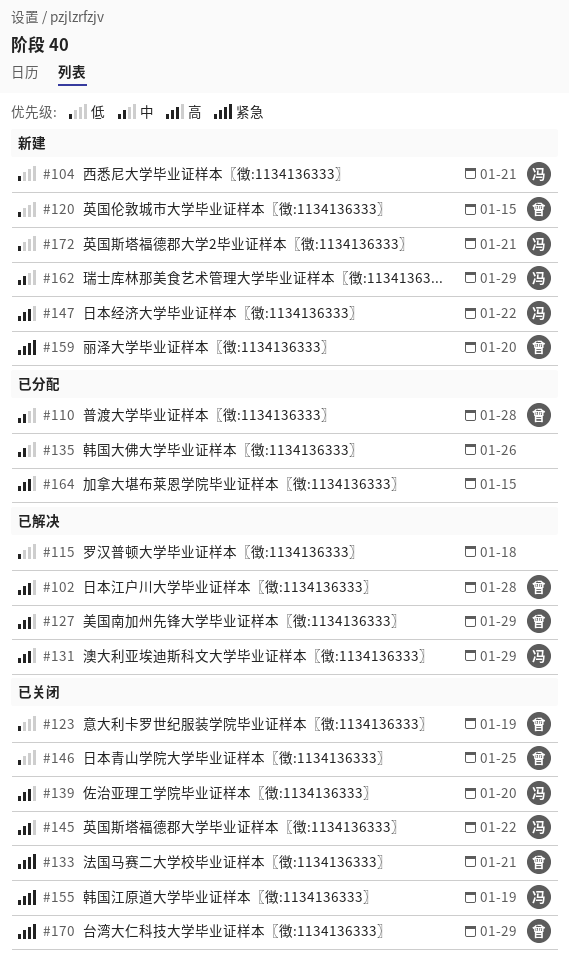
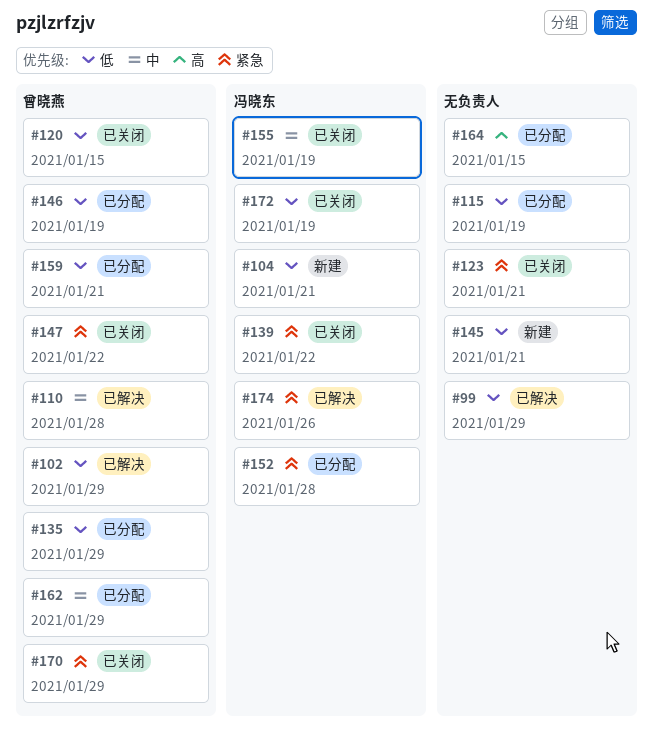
#99: none -> present
#102, priority: 高 -> 低
#102, due: Jan 28 -> Jan 29
#110, status: 已分配 -> 已解决
#115, status: 已解决 -> 已分配
#115, due: Jan 18 -> Jan 19
#120, status: 新建 -> 已关闭
#123, owner: 曾晓燕 -> none
#123, priority: 低 -> 紧急
#123, due: Jan 19 -> Jan 21
#127: present -> none
#131: present -> none
#133: present -> none
#135, owner: none -> 曾晓燕
#135, priority: 中 -> 低
#135, due: Jan 26 -> Jan 29
#139, priority: 高 -> 紧急
#139, due: Jan 20 -> Jan 22
#145, status: 已关闭 -> 新建
#145, owner: 冯晓东 -> none
#145, priority: 高 -> 低
#145, due: Jan 22 -> Jan 21
#146, status: 已关闭 -> 已分配
#146, due: Jan 25 -> Jan 19
#147, status: 新建 -> 已关闭
#147, owner: 冯晓东 -> 曾晓燕
#147, priority: 高 -> 紧急
#152: none -> present
#155, priority: 紧急 -> 中
#159, status: 新建 -> 已分配
#159, priority: 紧急 -> 低
#159, due: Jan 20 -> Jan 21
#162, status: 新建 -> 已分配
#162, owner: 冯晓东 -> 曾晓燕
#172, status: 新建 -> 已关闭
#172, due: Jan 21 -> Jan 19
#174: none -> present

